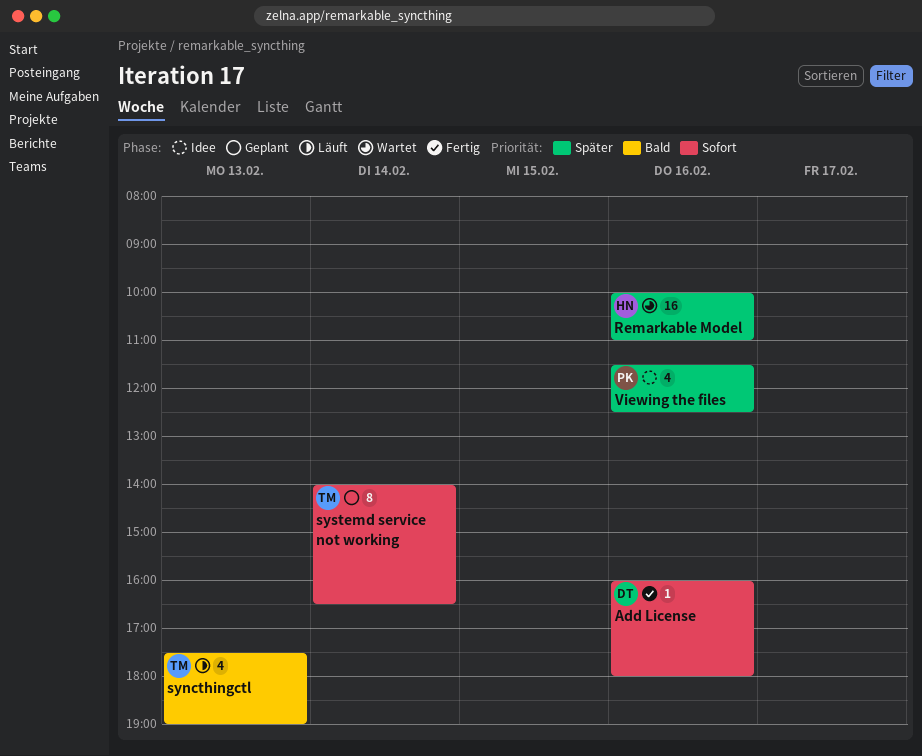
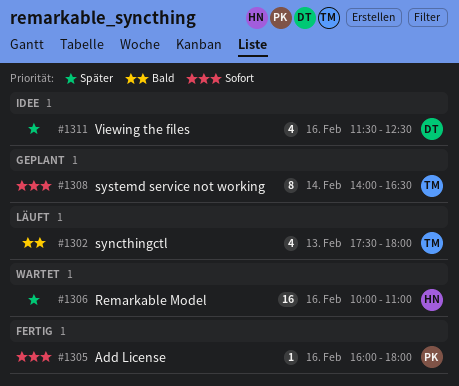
Add License, owner: DT -> PK
syncthingctl, ends: 19:00 -> 18:00
Viewing the files, owner: PK -> DT

